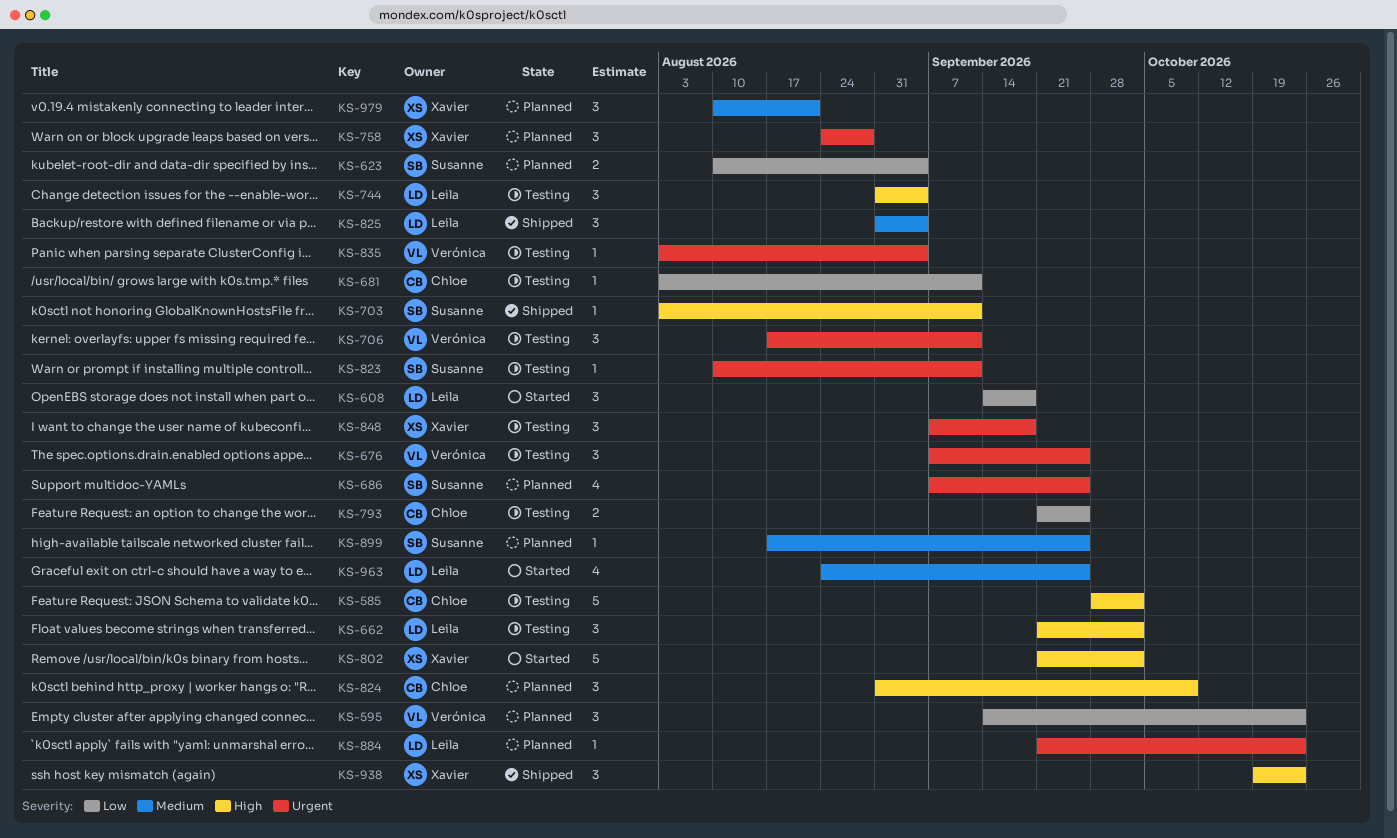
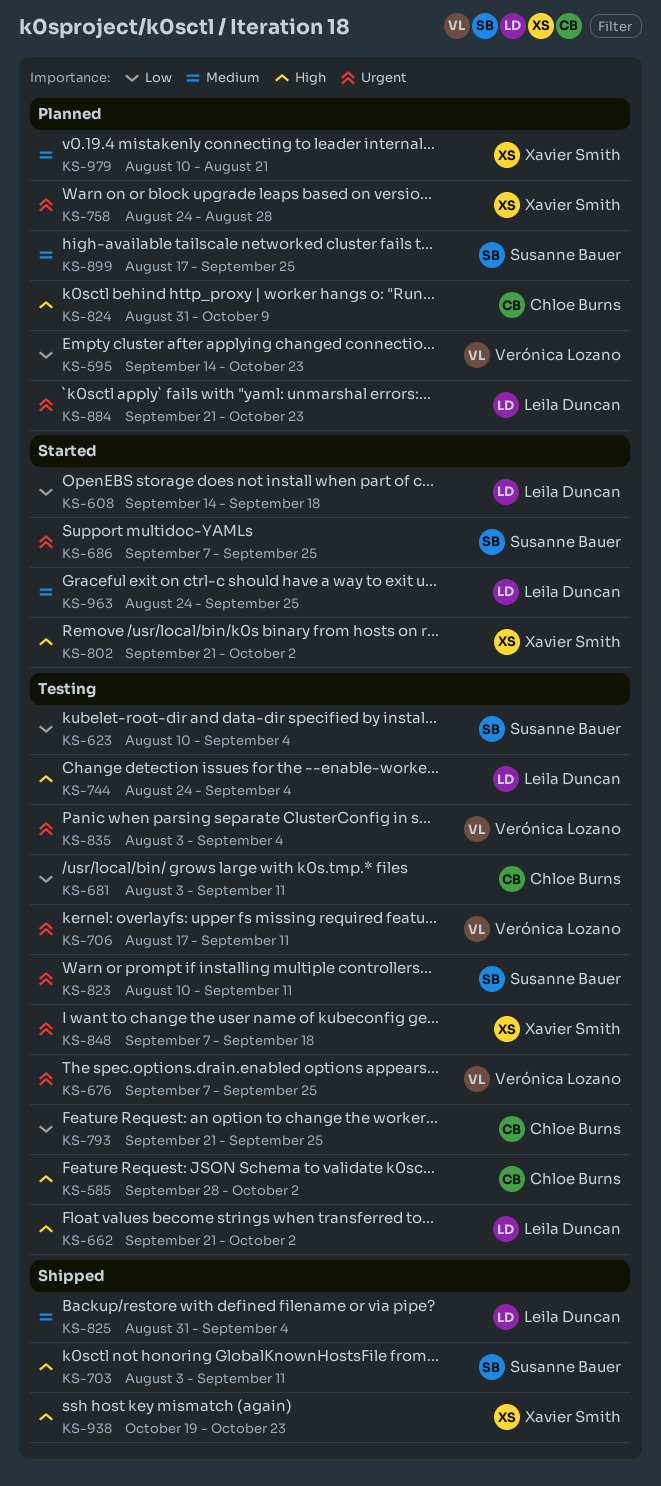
KS-623, status: Planned -> Testing
KS-686, status: Planned -> Started
KS-744, start: Aug 31 -> Aug 24

